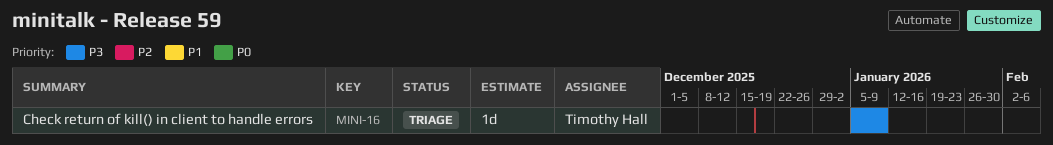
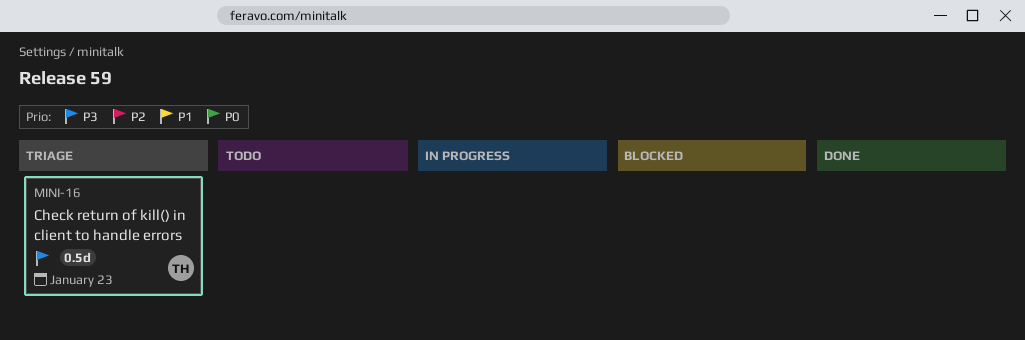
MINI-16, estimate: 1d -> 0.5d
MINI-16, due: Jan 9 -> Jan 23

